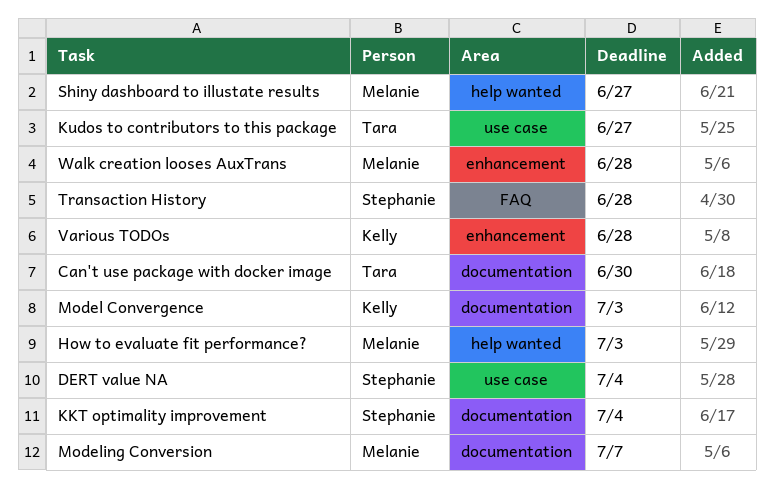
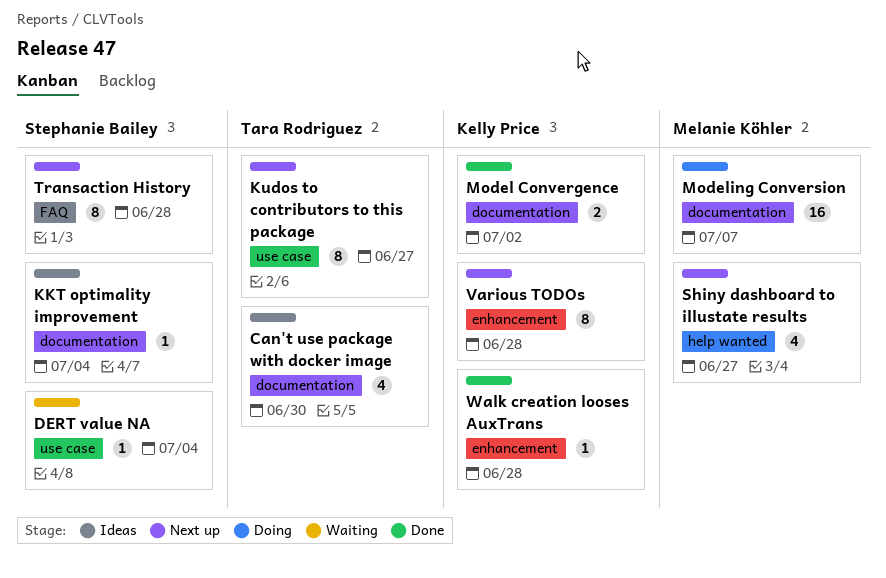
How to evaluate fit performance?: present -> none
Model Convergence, due: Jul 3 -> Jul 2
Walk creation looses AuxTrans, owner: Melanie Köhler -> Kelly Price

